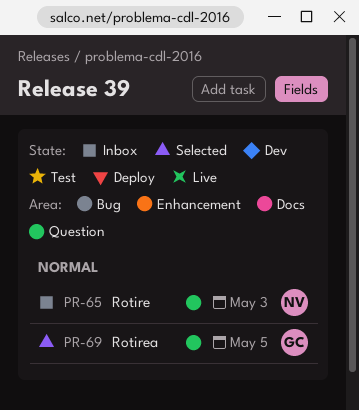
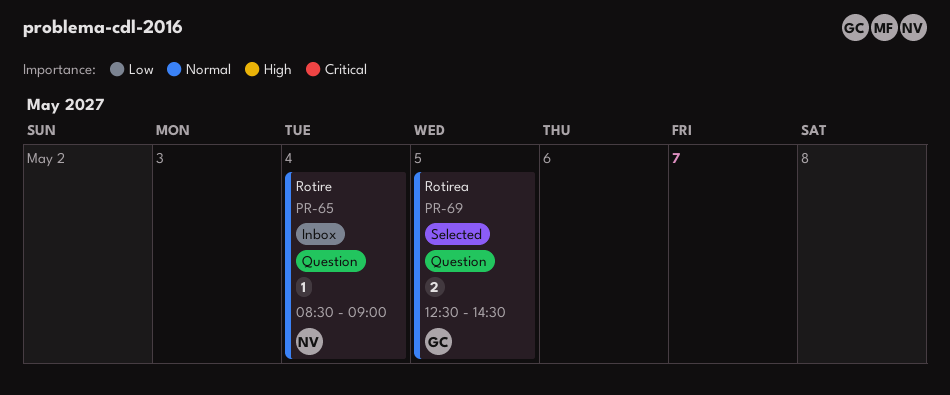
PR-65, day: May 3 -> May 4

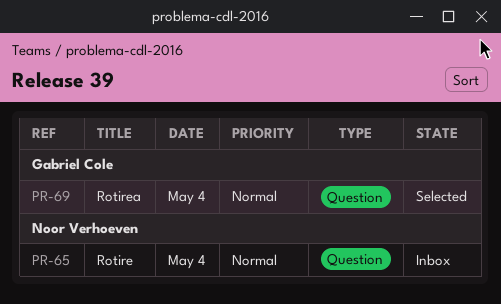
PR-69, day: May 5 -> May 4

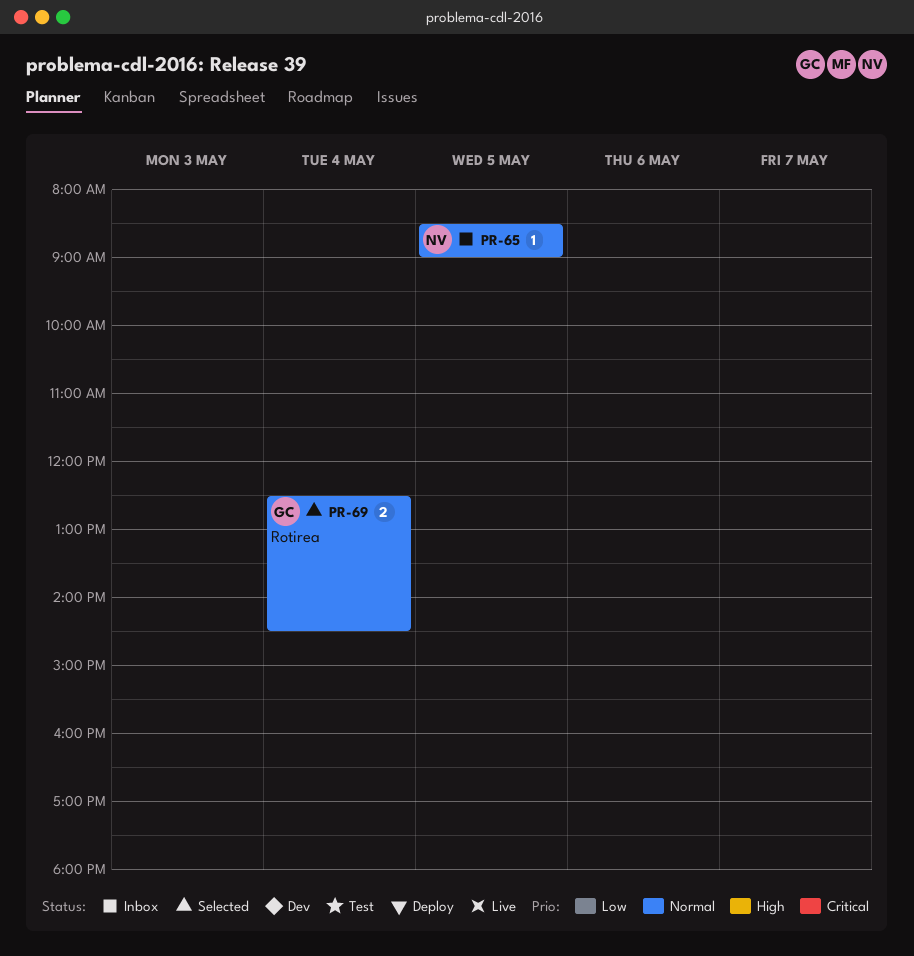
PR-65, day: May 4 -> May 5

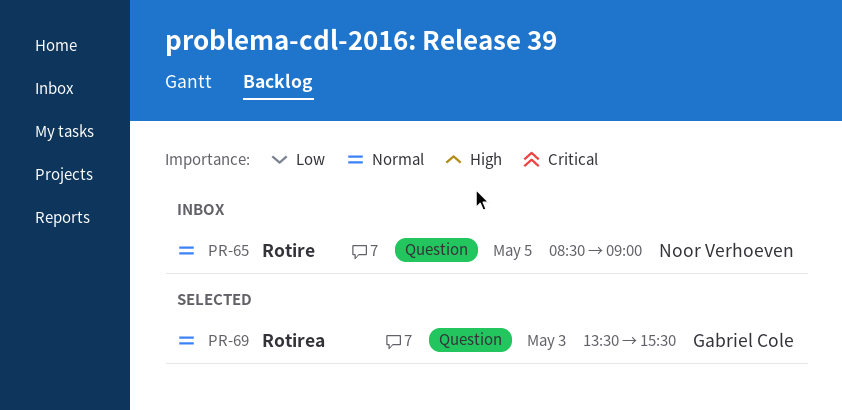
PR-69, day: May 4 -> May 3
PR-69, begins: 12:30 -> 13:30
PR-69, ends: 14:30 -> 15:30

